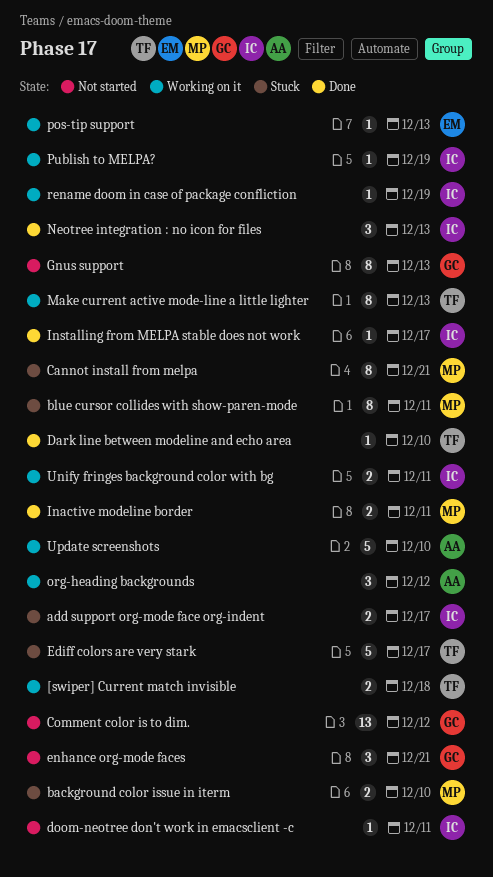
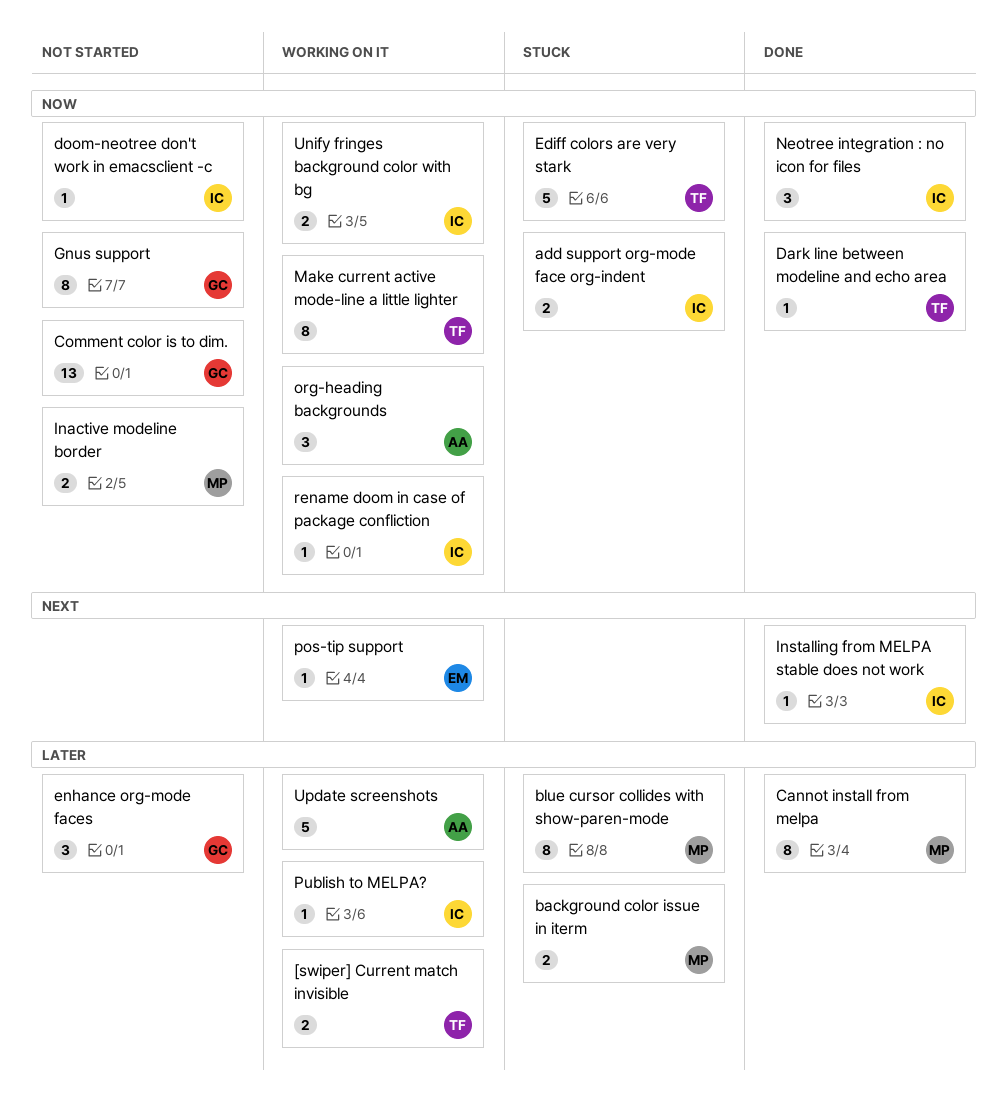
Cannot install from melpa, status: Stuck -> Done
Inactive modeline border, status: Done -> Not started

